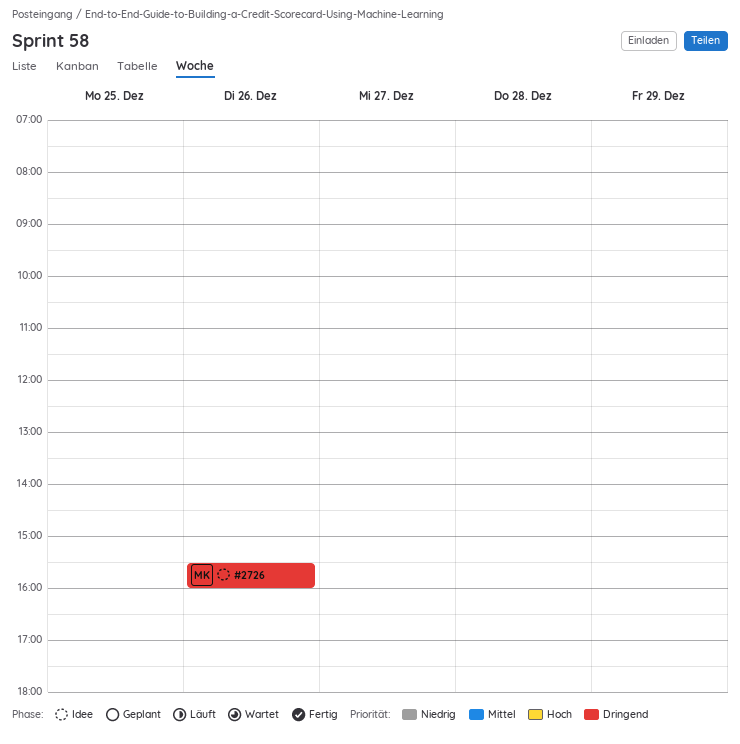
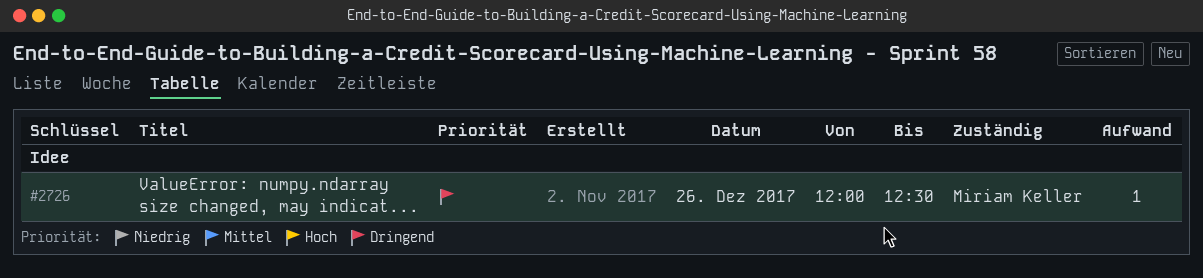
#2726, begins: 15:30 -> 12:00
#2726, ends: 16:00 -> 12:30

